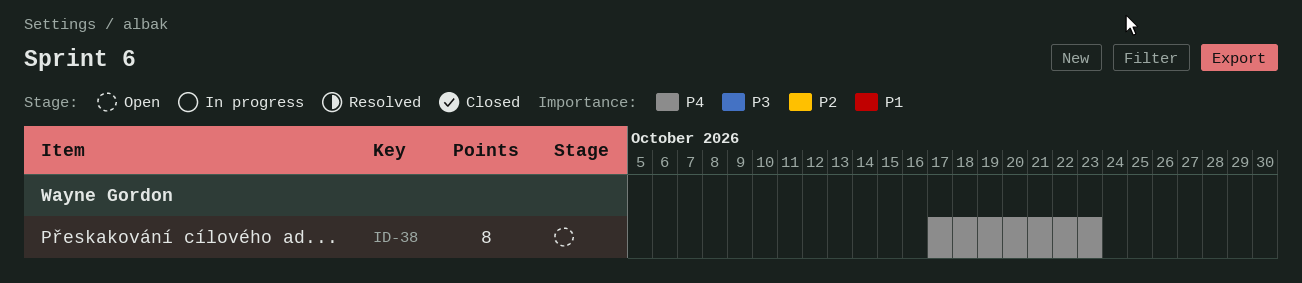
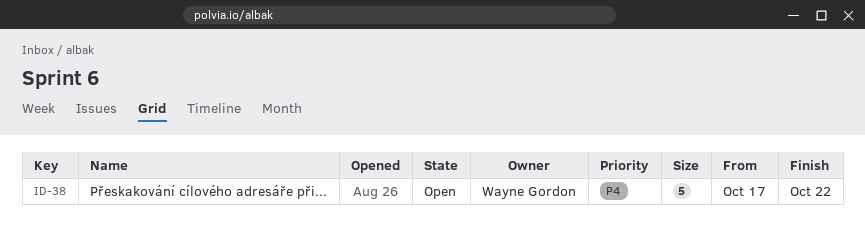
ID-38, estimate: 8 -> 5
ID-38, due: Oct 23 -> Oct 22

